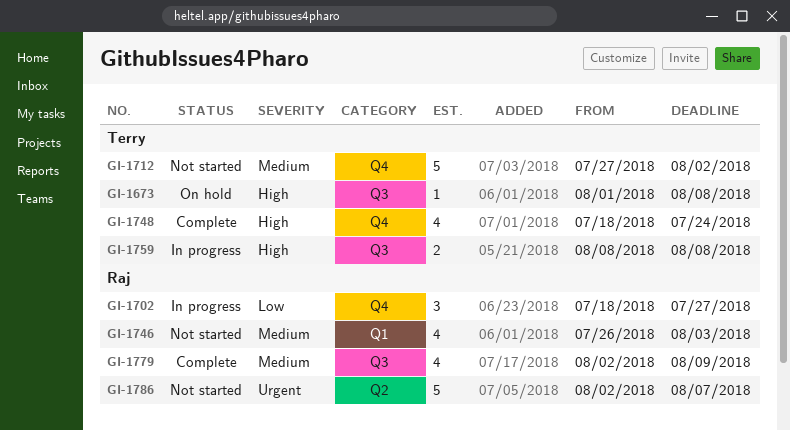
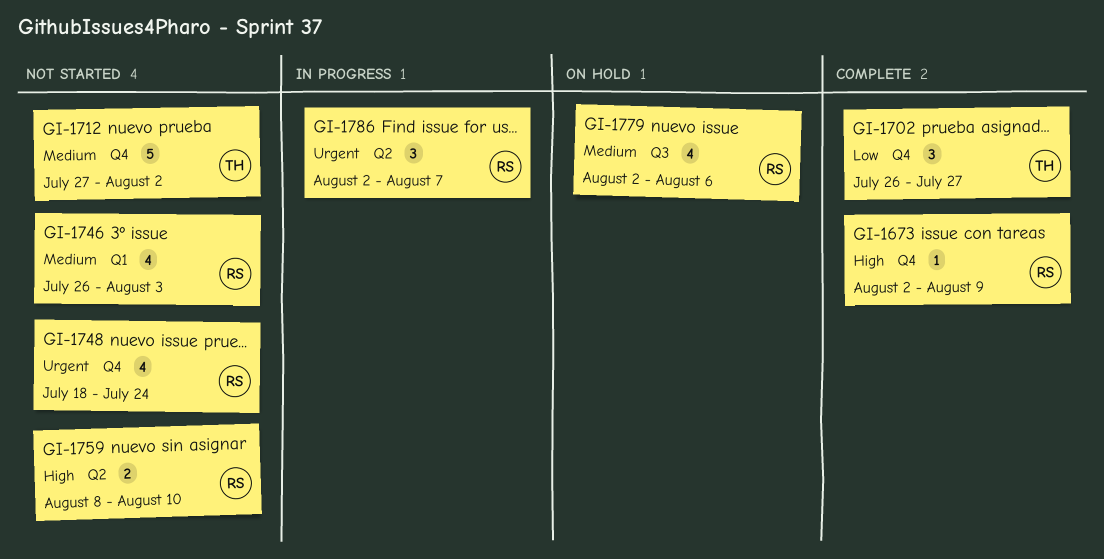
GI-1673, status: On hold -> Complete
GI-1673, owner: Terry -> Raj
GI-1673, label: Q3 -> Q4
GI-1673, start: Aug 1 -> Aug 2
GI-1673, due: Aug 8 -> Aug 9
GI-1702, status: In progress -> Complete
GI-1702, owner: Raj -> Terry
GI-1702, start: Jul 18 -> Jul 26
GI-1748, status: Complete -> Not started
GI-1748, owner: Terry -> Raj
GI-1748, priority: High -> Urgent
GI-1759, status: In progress -> Not started
GI-1759, owner: Terry -> Raj
GI-1759, label: Q3 -> Q2
GI-1759, due: Aug 8 -> Aug 10
GI-1779, status: Complete -> On hold
GI-1779, due: Aug 9 -> Aug 6
GI-1786, status: Not started -> In progress
GI-1786, estimate: 5 -> 3

